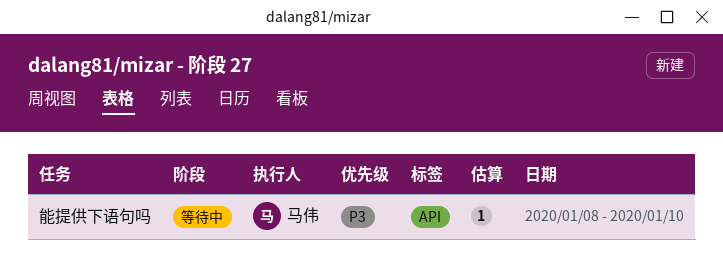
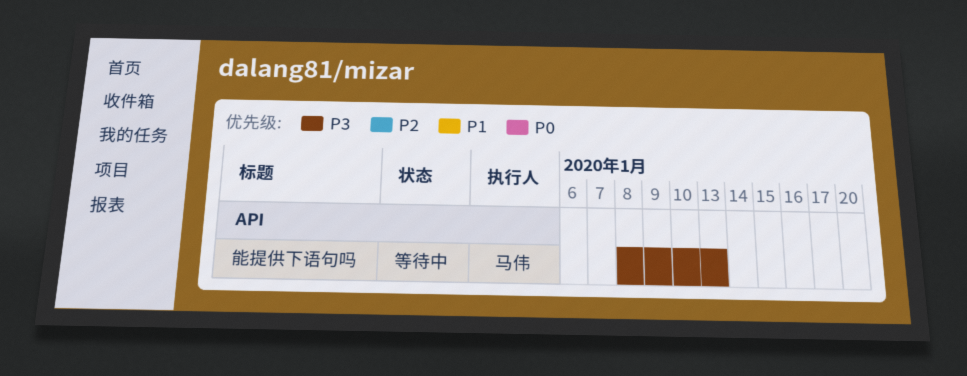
能提供下语句吗, due: Jan 10 -> Jan 13

